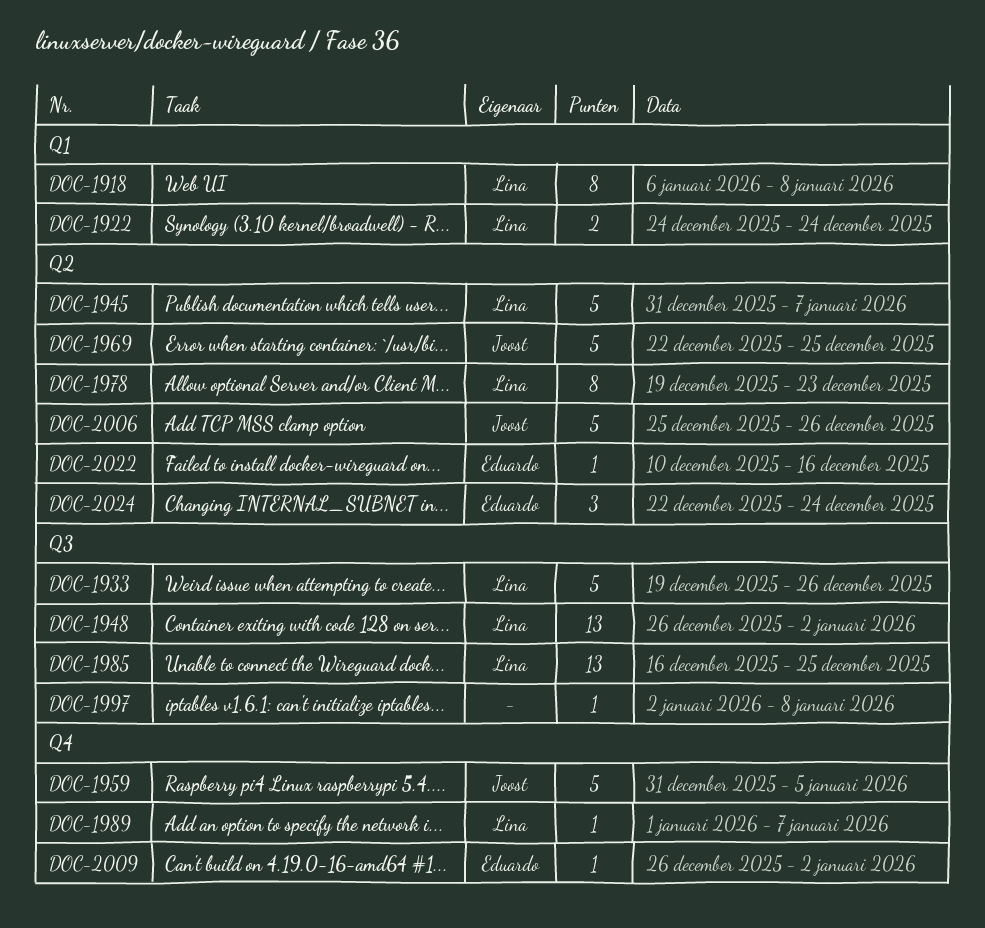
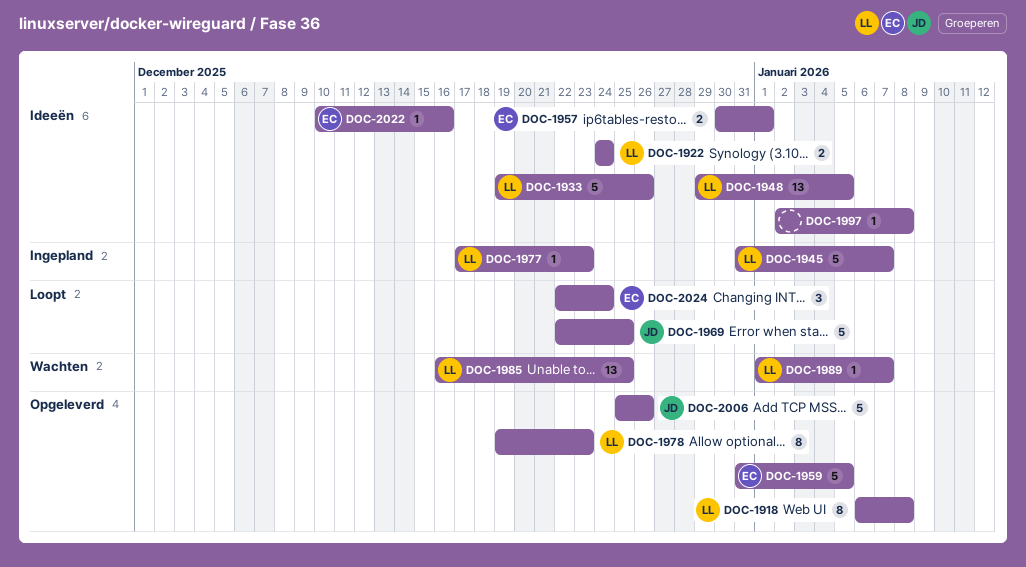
DOC-1948, start: Dec 26 -> Dec 29
DOC-1948, due: Jan 2 -> Jan 5
DOC-1957: none -> present
DOC-1959, owner: Joost -> Eduardo
DOC-1977: none -> present
DOC-2009: present -> none

